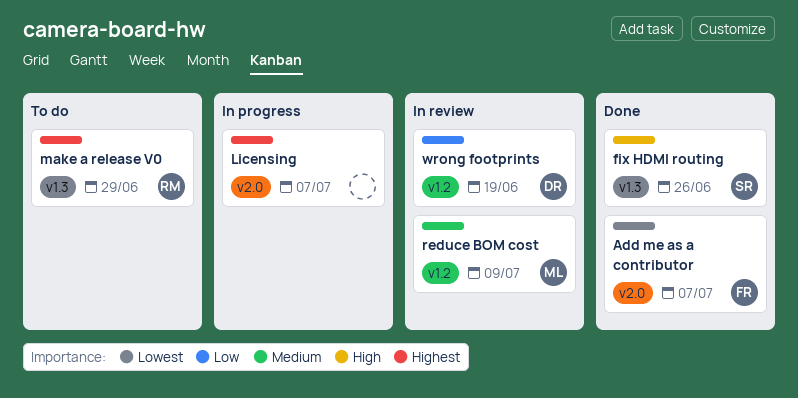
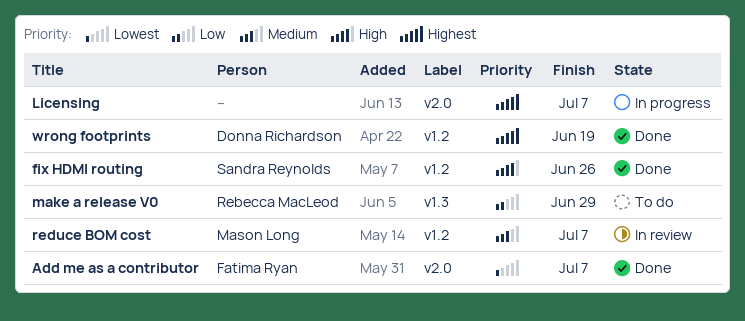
fix HDMI routing, label: v1.3 -> v1.2
make a release V0, priority: Highest -> Low
reduce BOM cost, due: Jul 9 -> Jul 7
wrong footprints, status: In review -> Done
wrong footprints, priority: Low -> Highest

